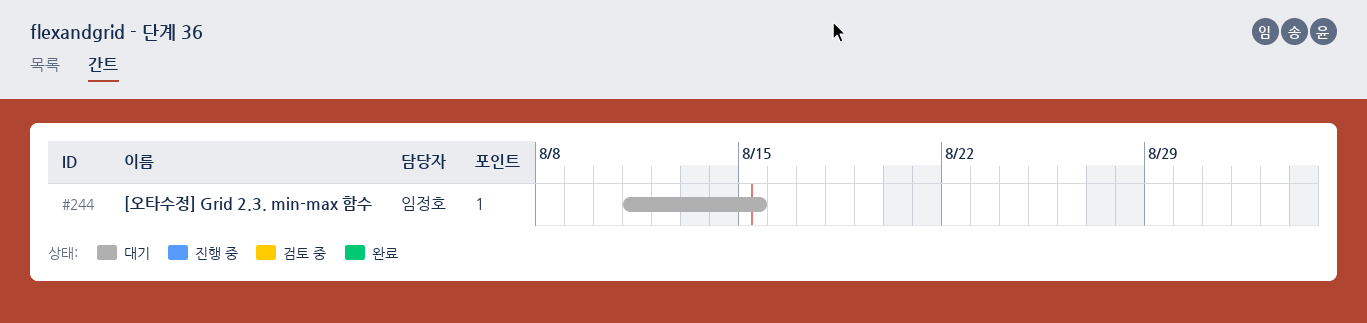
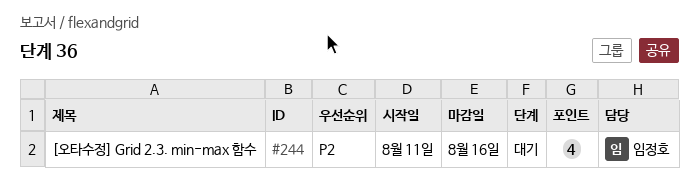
#244, estimate: 1 -> 4
#244, due: Aug 15 -> Aug 16

